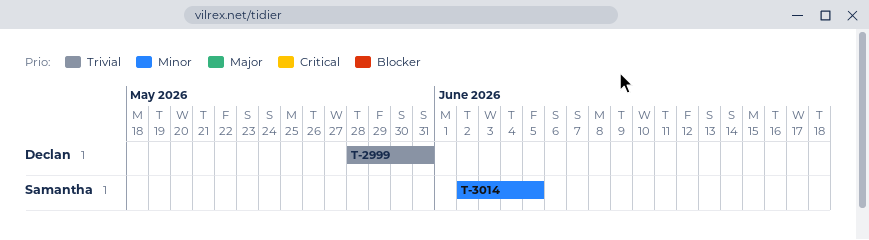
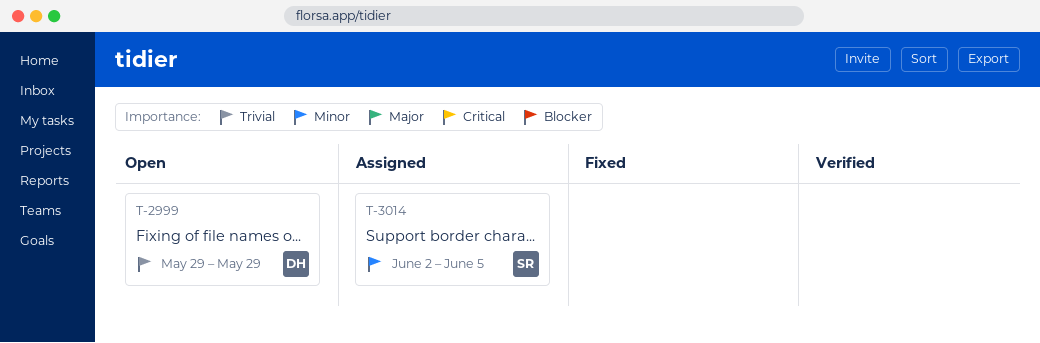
T-2999, start: May 28 -> May 29
T-2999, due: May 31 -> May 29

